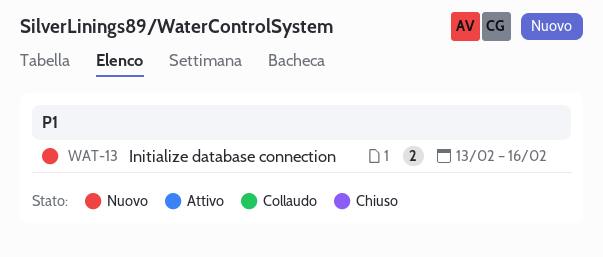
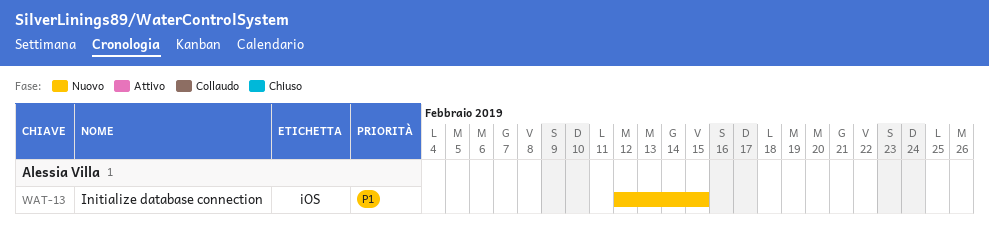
WAT-13, start: Feb 13 -> Feb 12
WAT-13, due: Feb 16 -> Feb 15

